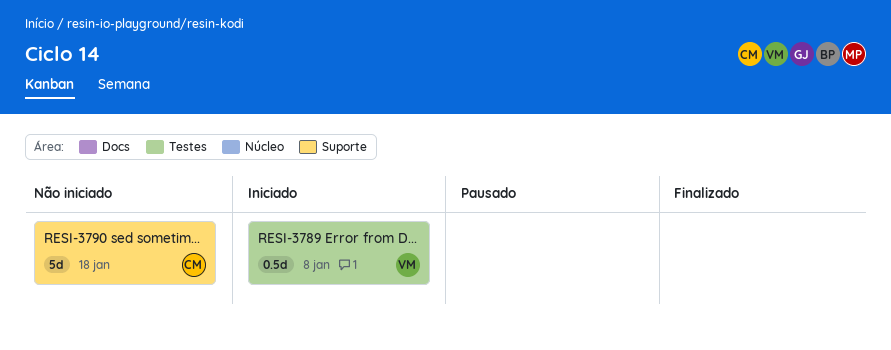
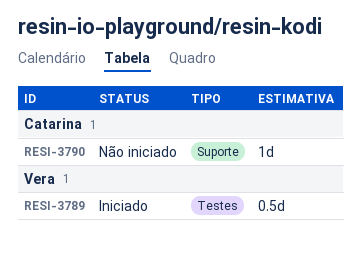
RESI-3790, estimate: 5d -> 1d

